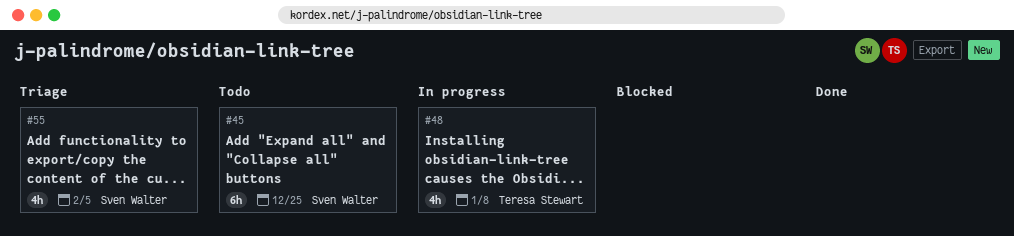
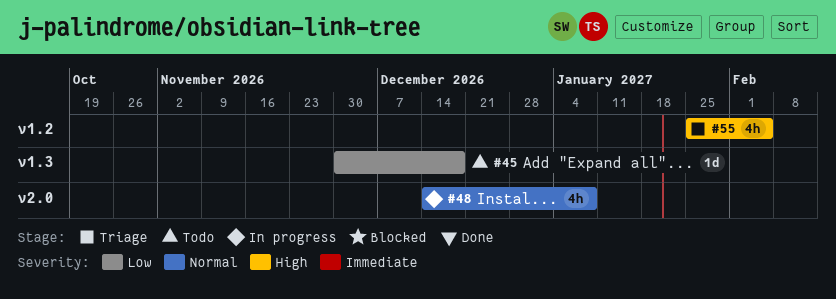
#45, estimate: 6h -> 1d
#45, due: Dec 25 -> Dec 18

